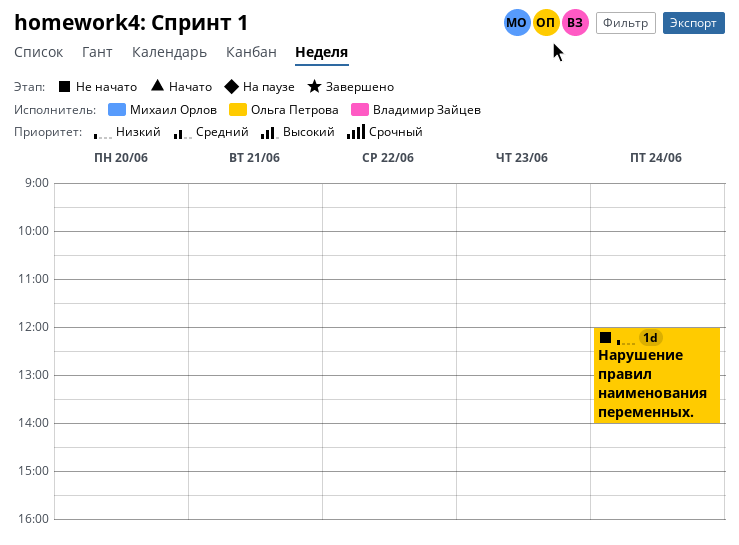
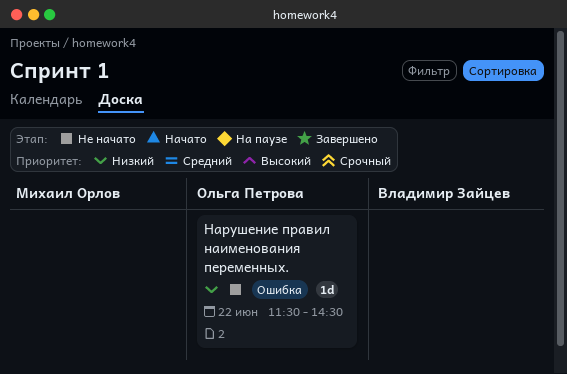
Нарушение правил наименования переменных., day: Jun 24 -> Jun 22
Нарушение правил наименования переменных., begins: 12:00 -> 11:30
Нарушение правил наименования переменных., ends: 14:00 -> 14:30

